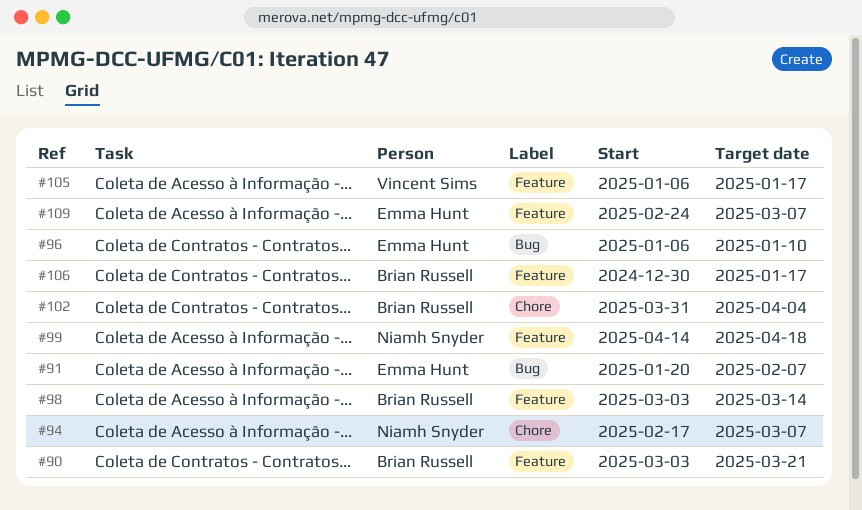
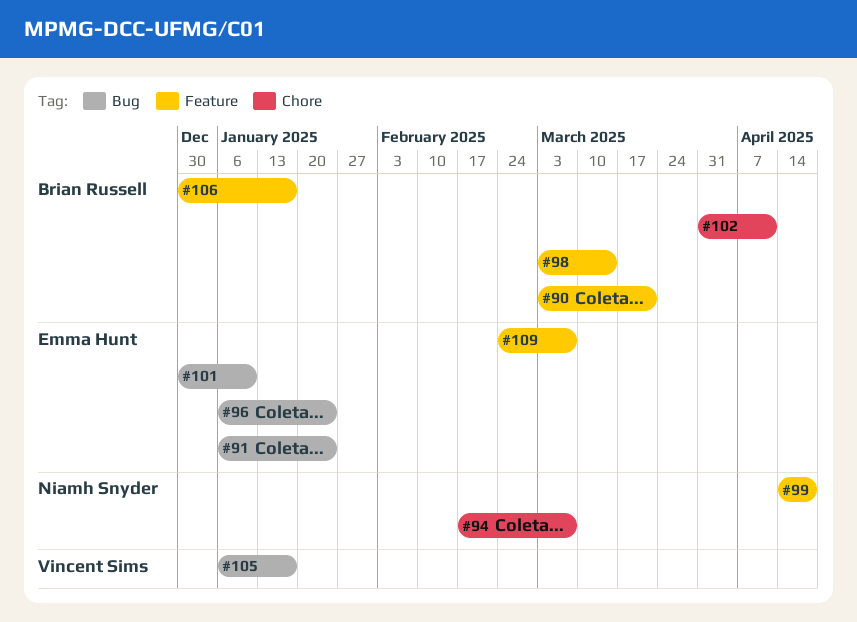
#91, start: Jan 20 -> Jan 6
#91, due: Feb 7 -> Jan 24
#96, due: Jan 10 -> Jan 24
#101: none -> present
#102, due: Apr 4 -> Apr 11
#105, label: Feature -> Bug

